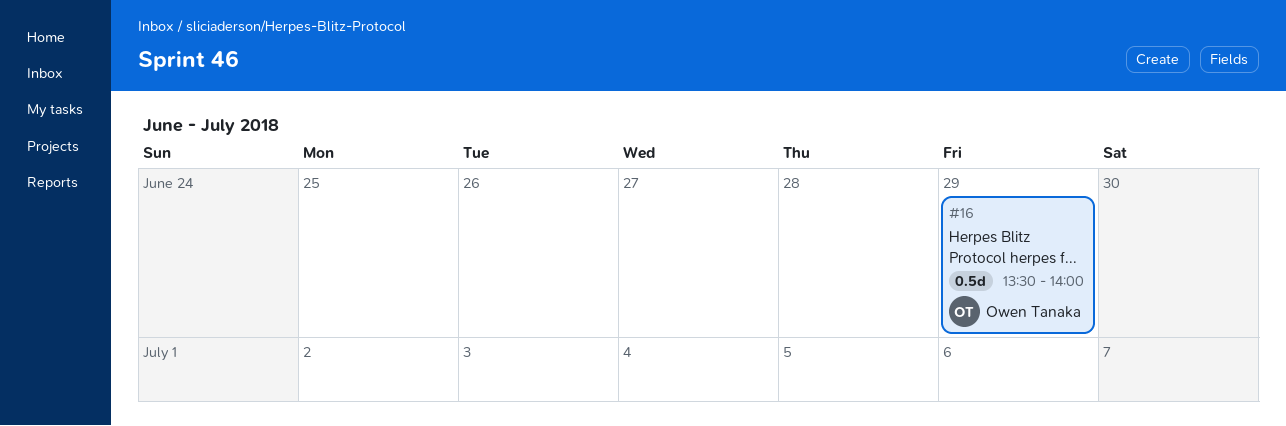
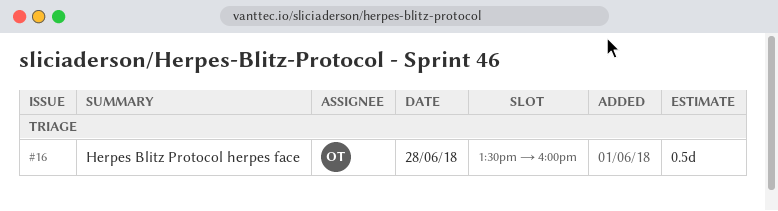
#16, day: Jun 29 -> Jun 28
#16, ends: 14:00 -> 16:00

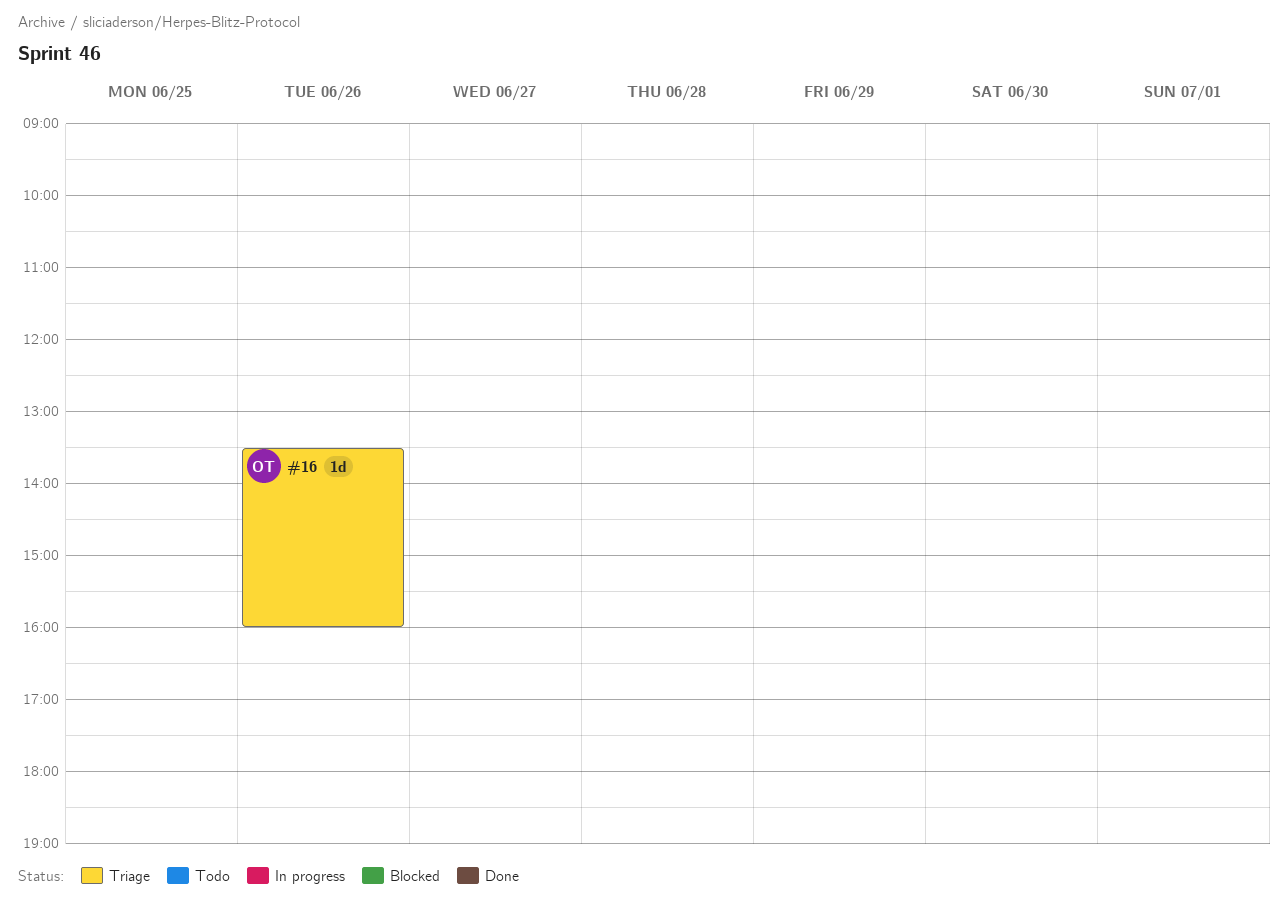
#16, estimate: 0.5d -> 1d
#16, day: Jun 28 -> Jun 26

